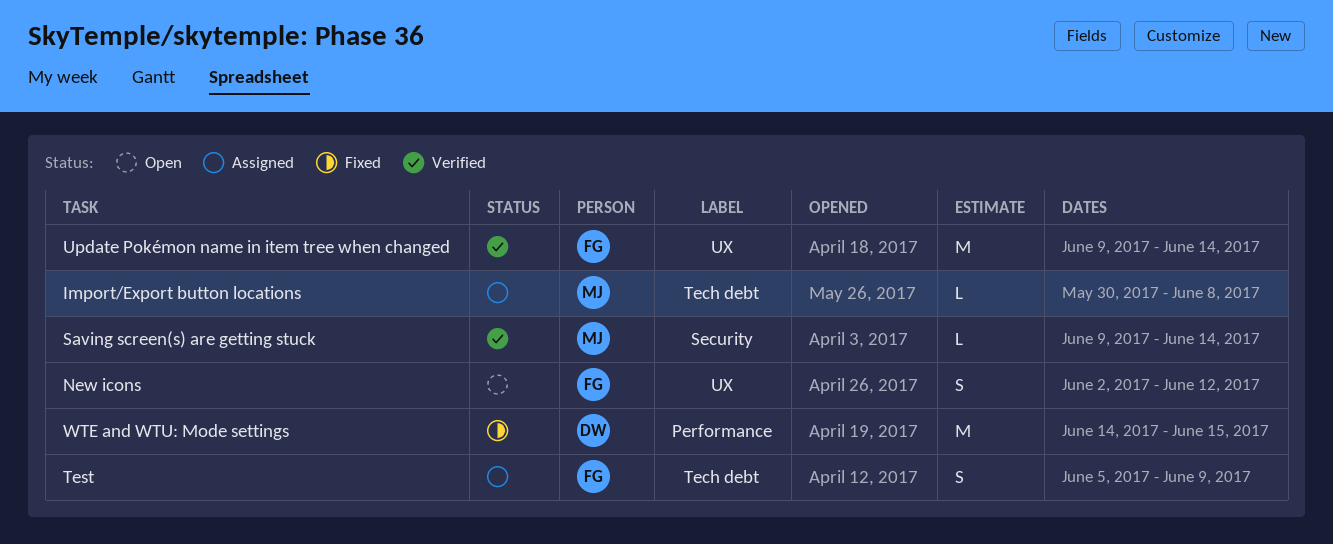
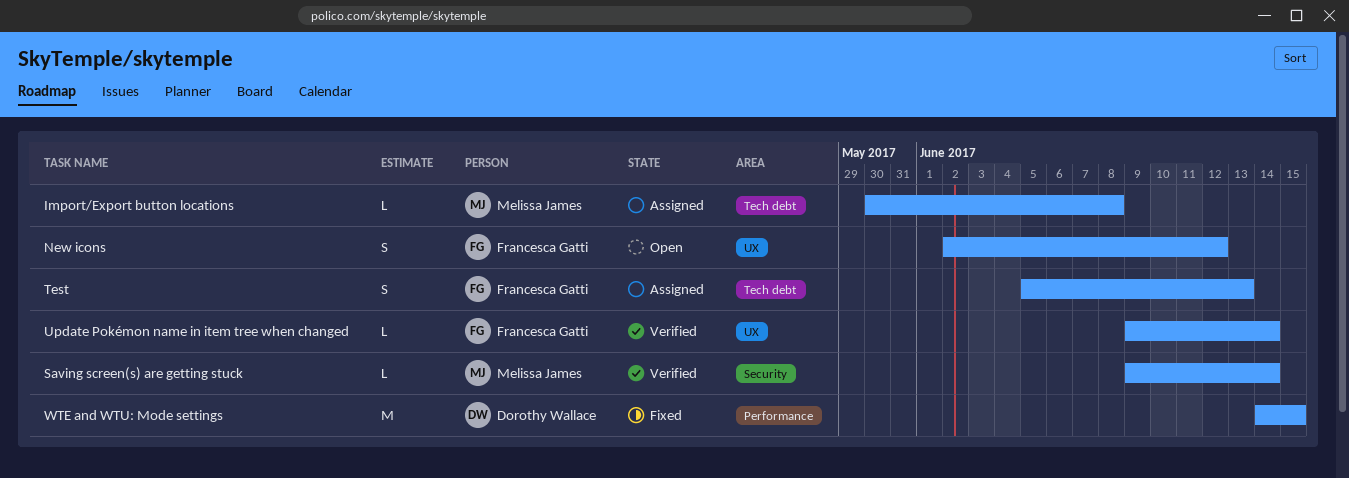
Test, due: Jun 9 -> Jun 13
Update Pokémon name in item tree when changed, estimate: M -> L

